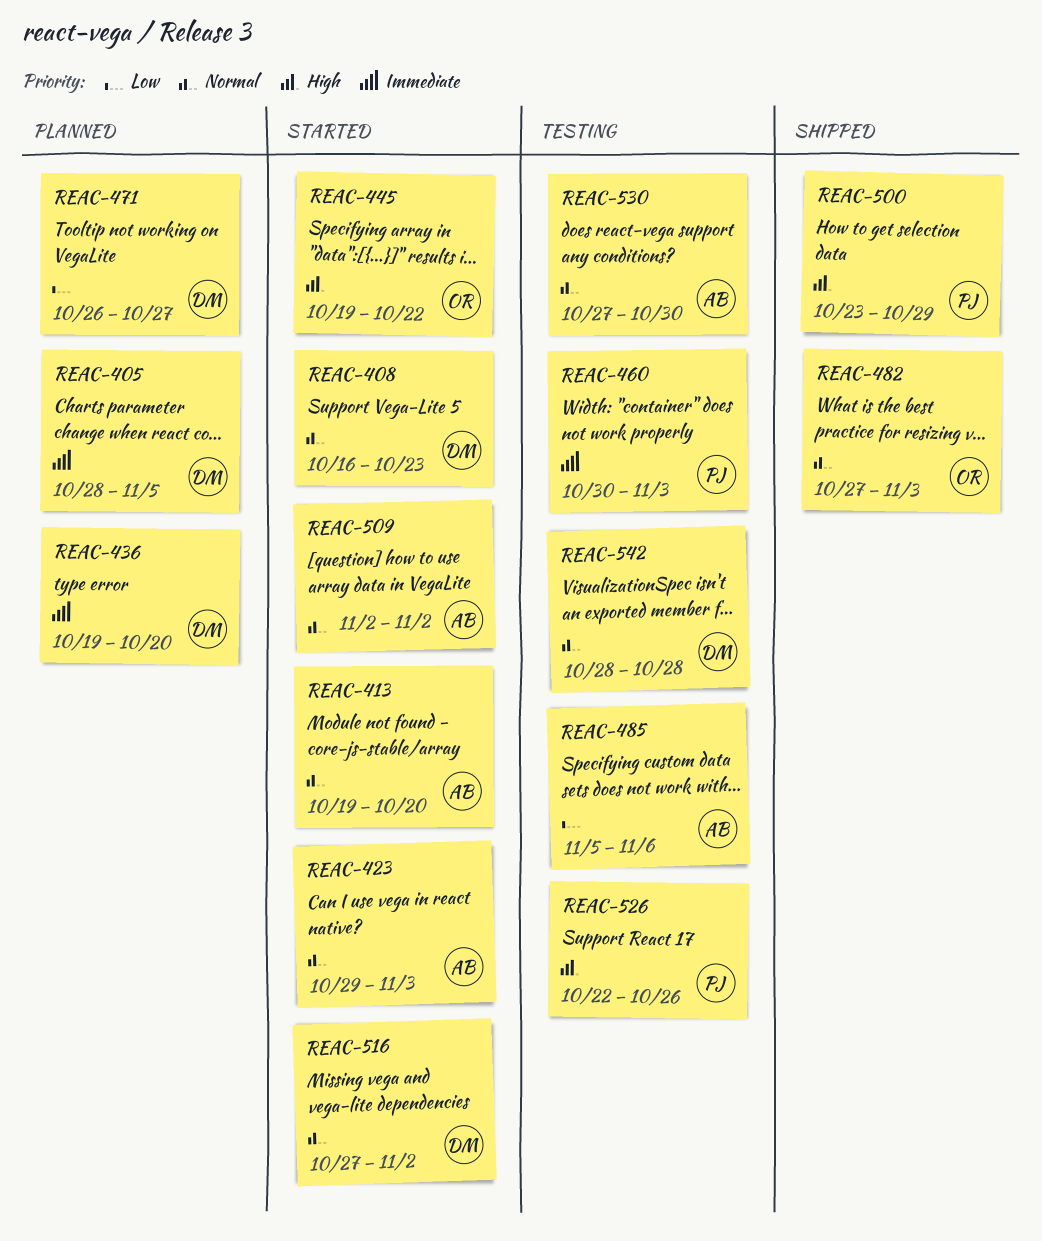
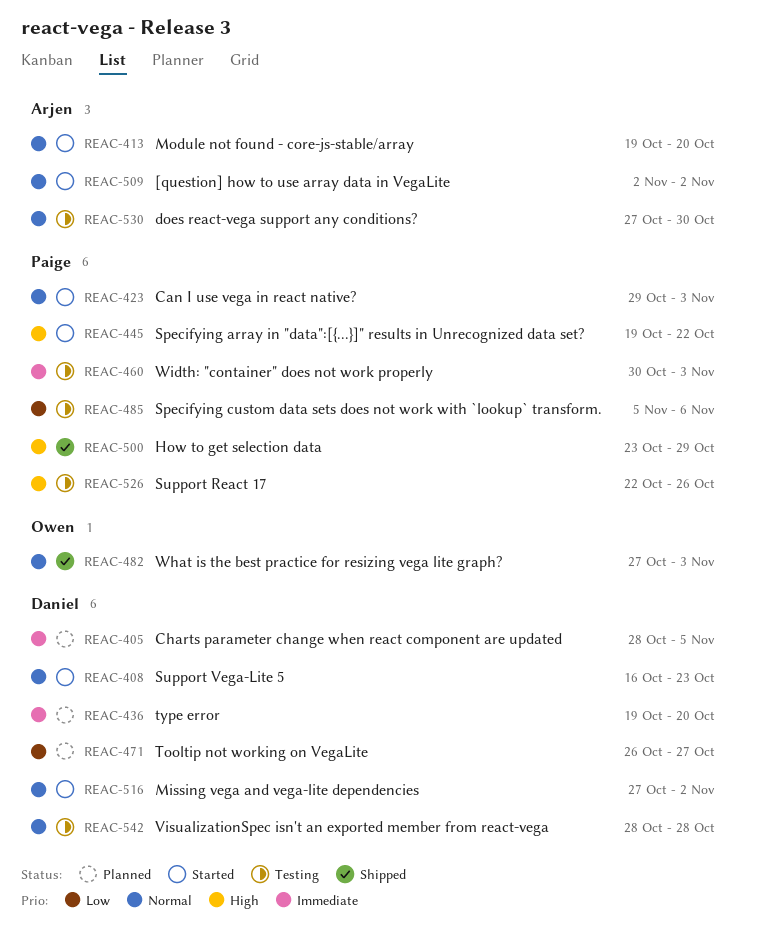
REAC-423, owner: Arjen -> Paige
REAC-445, owner: Owen -> Paige
REAC-485, owner: Arjen -> Paige

